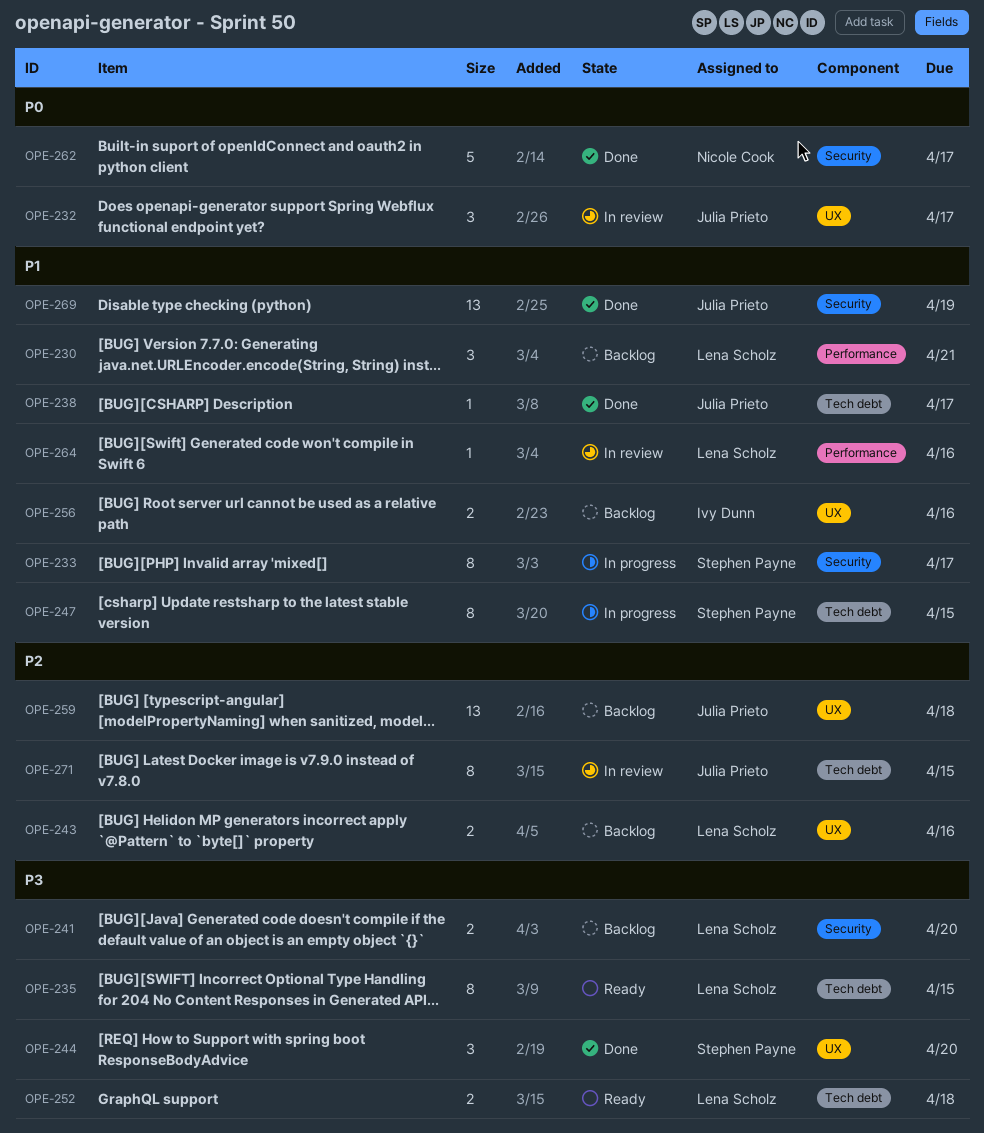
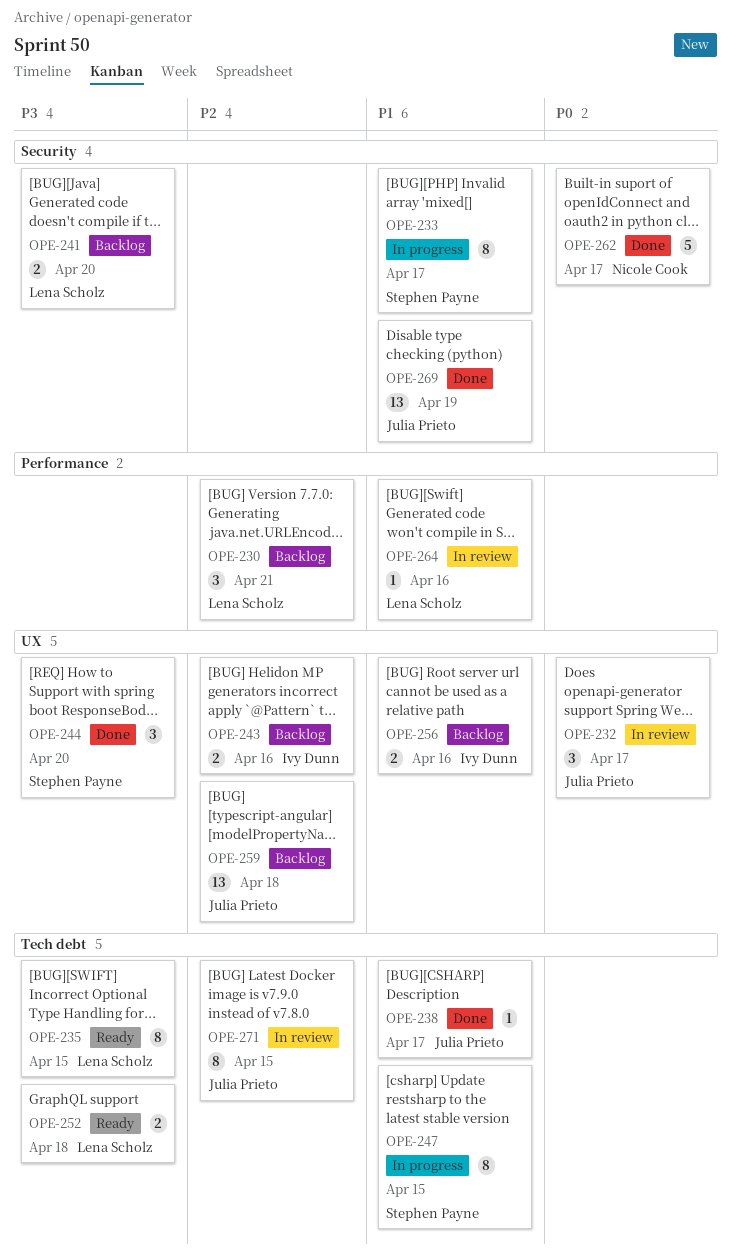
OPE-230, priority: P1 -> P2
OPE-243, owner: Lena Scholz -> Ivy Dunn

